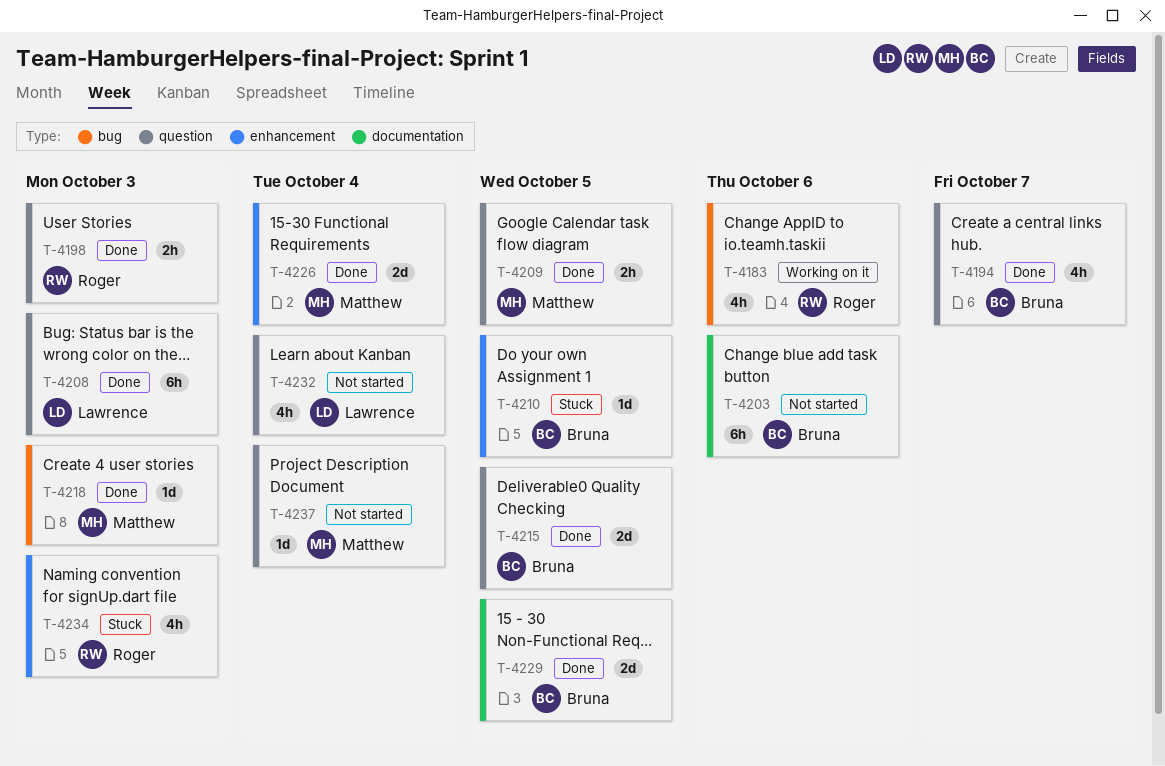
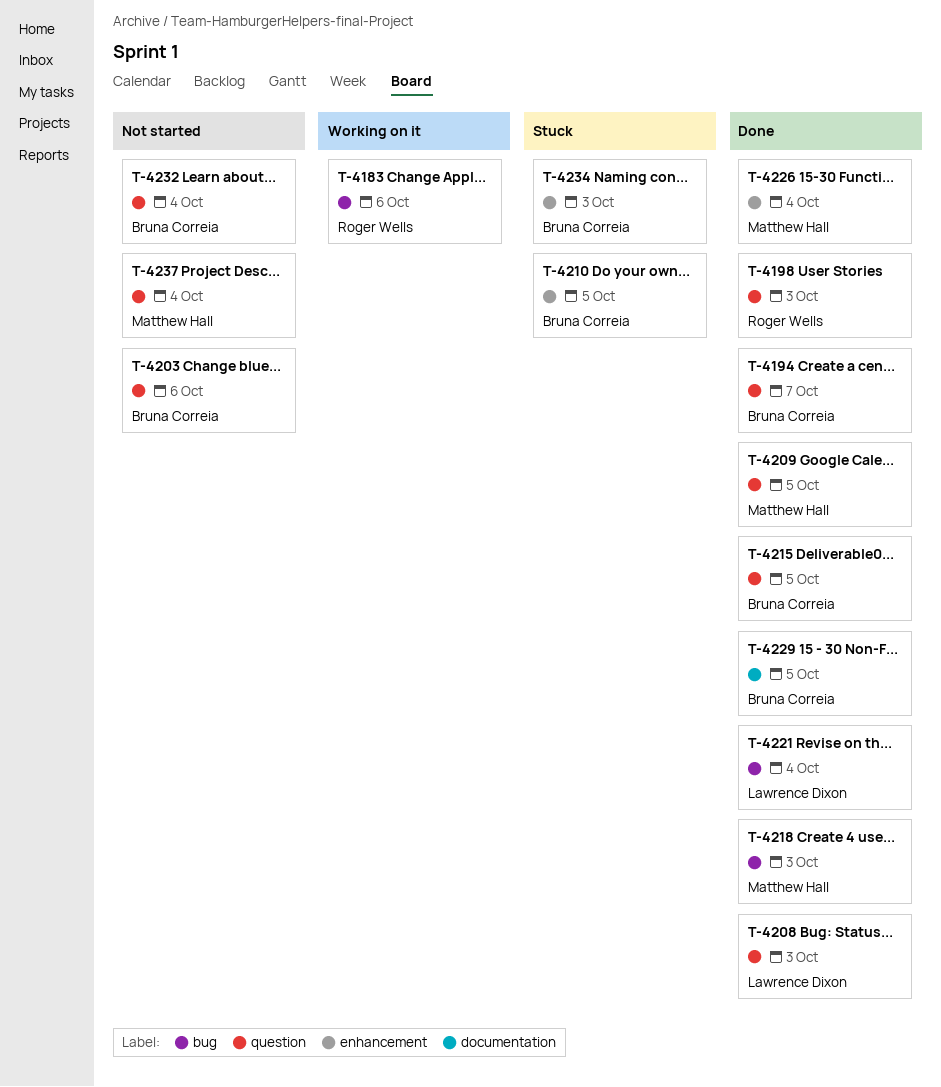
T-4203, label: documentation -> question
T-4221: none -> present
T-4232, owner: Lawrence Dixon -> Bruna Correia
T-4234, owner: Roger Wells -> Bruna Correia

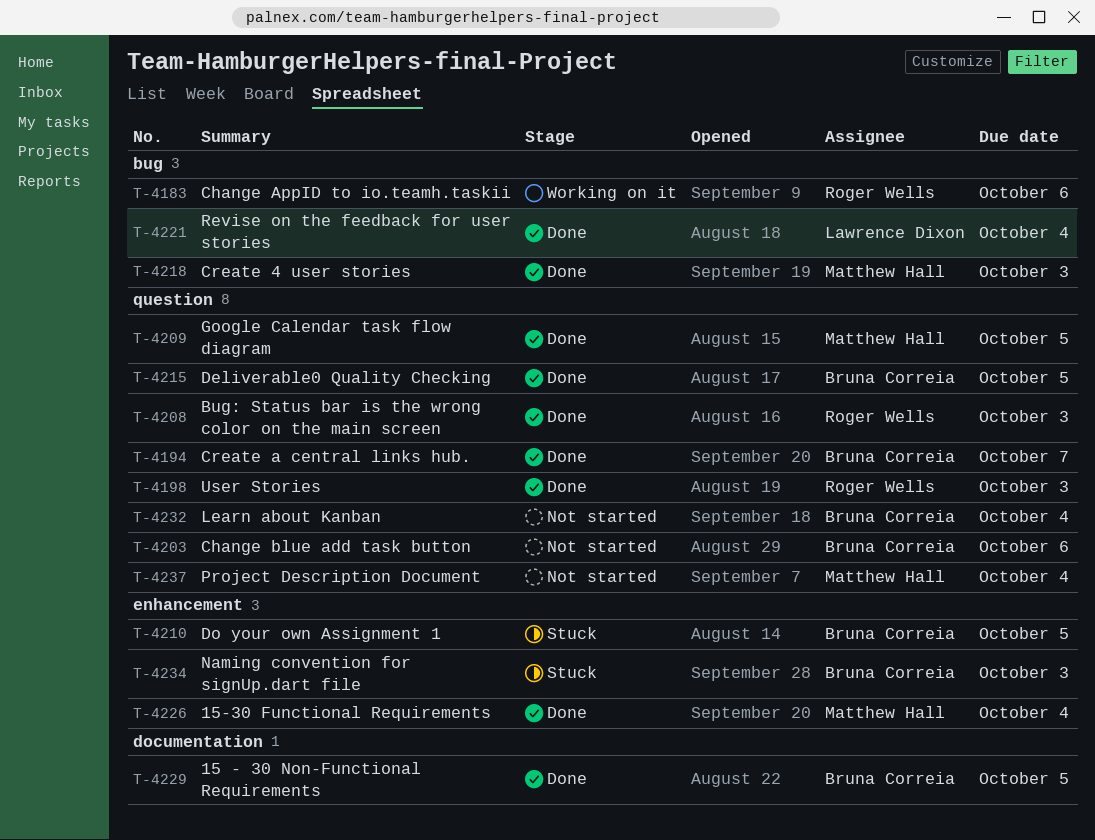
T-4208, owner: Lawrence Dixon -> Roger Wells

